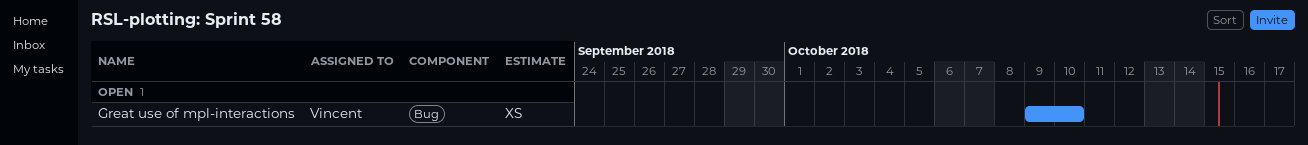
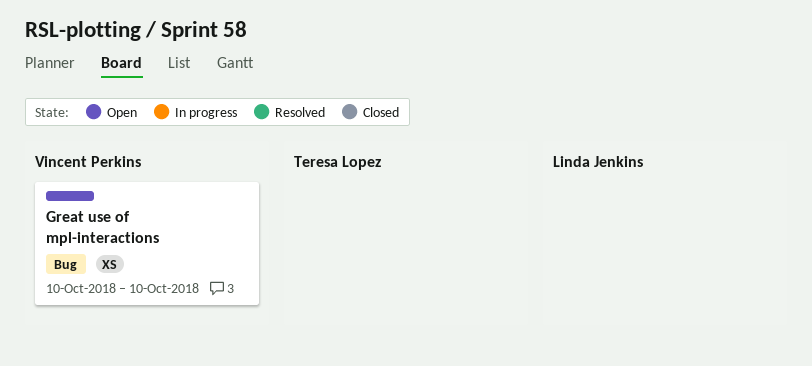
Great use of mpl-interactions, start: Oct 9 -> Oct 10

